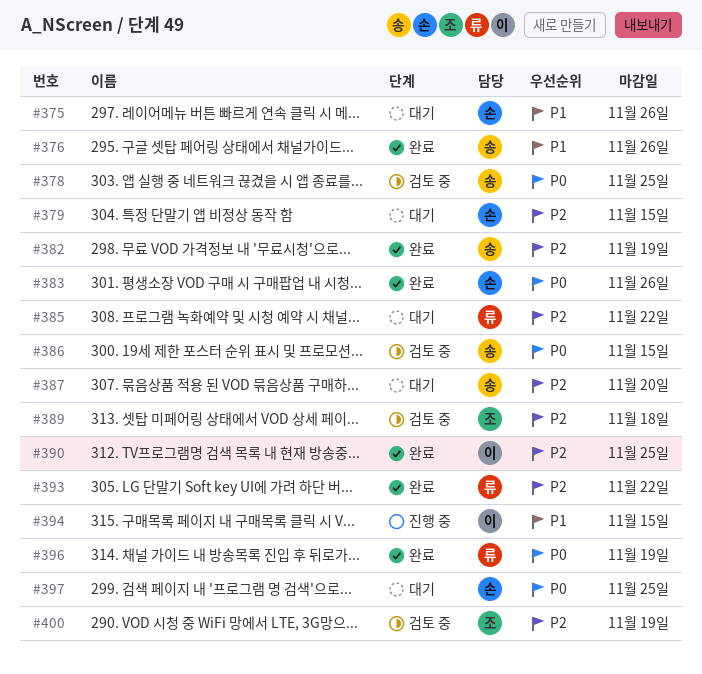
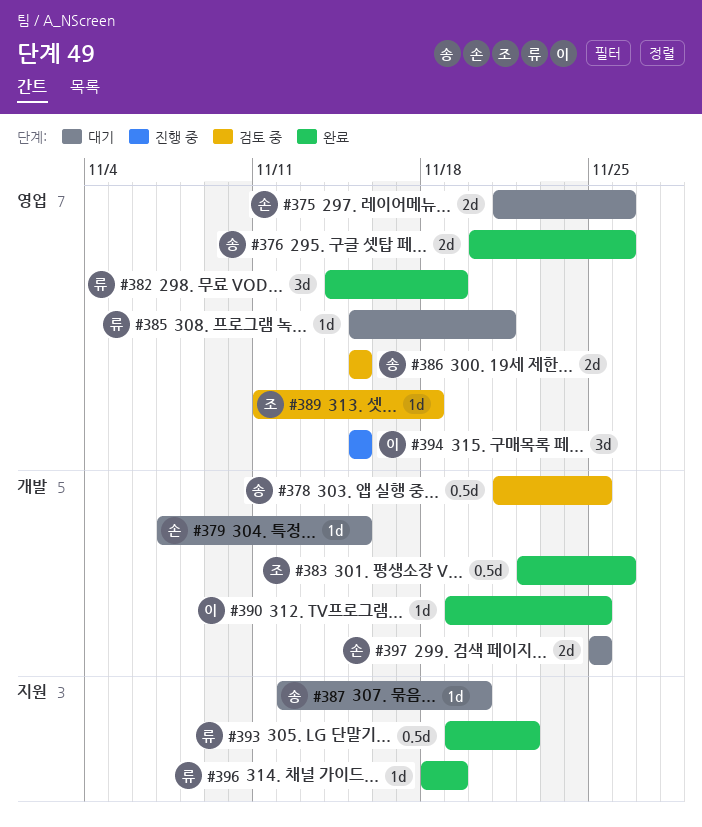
#382, owner: 송 -> 류
#383, owner: 손 -> 조
#385, due: Nov 22 -> Nov 21
#400: present -> none

